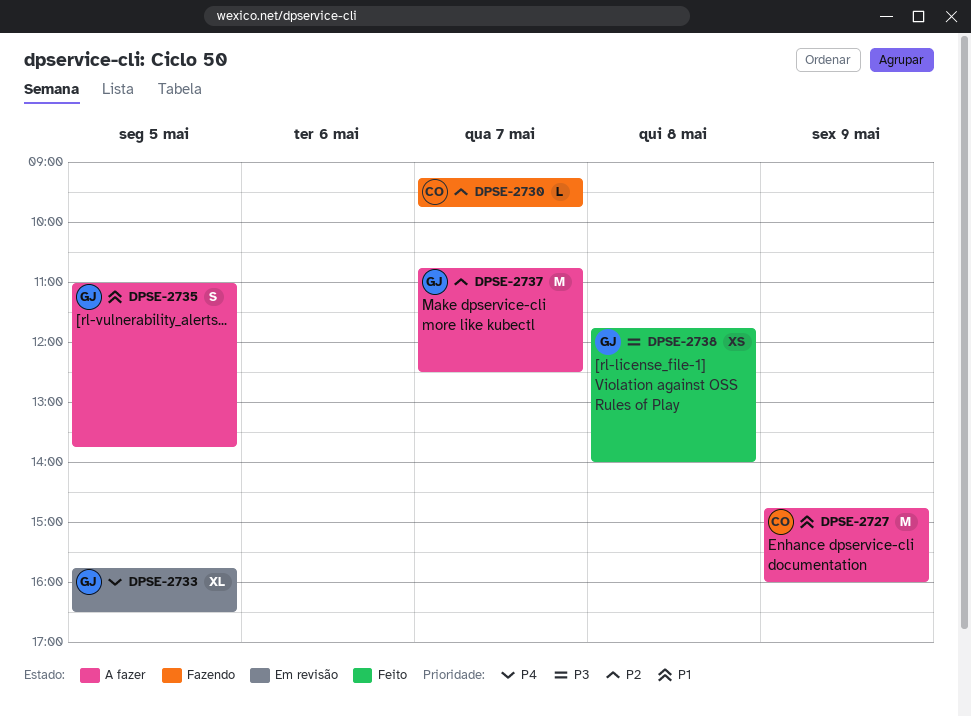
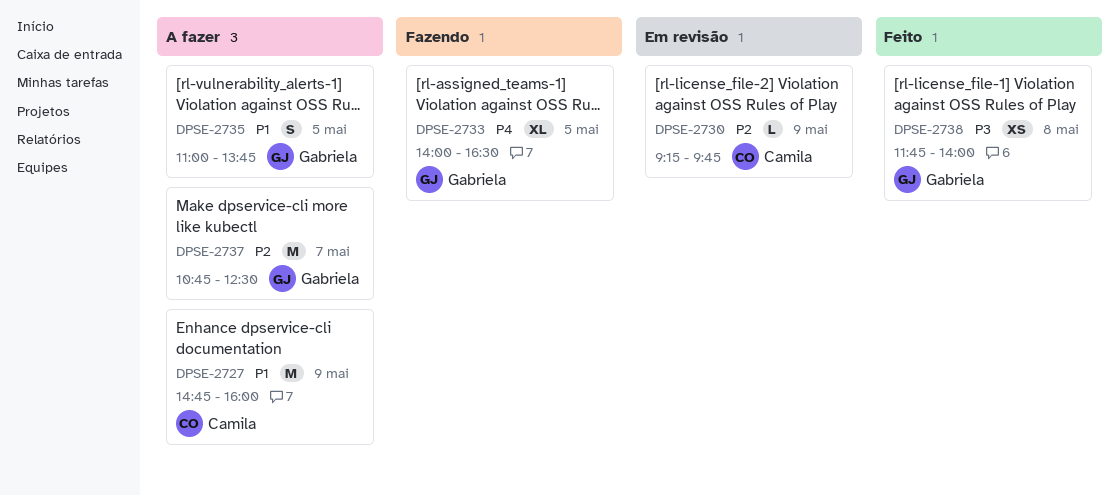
DPSE-2730, status: Fazendo -> Em revisão
DPSE-2730, day: May 7 -> May 9
DPSE-2733, status: Em revisão -> Fazendo
DPSE-2733, begins: 15:45 -> 14:00

